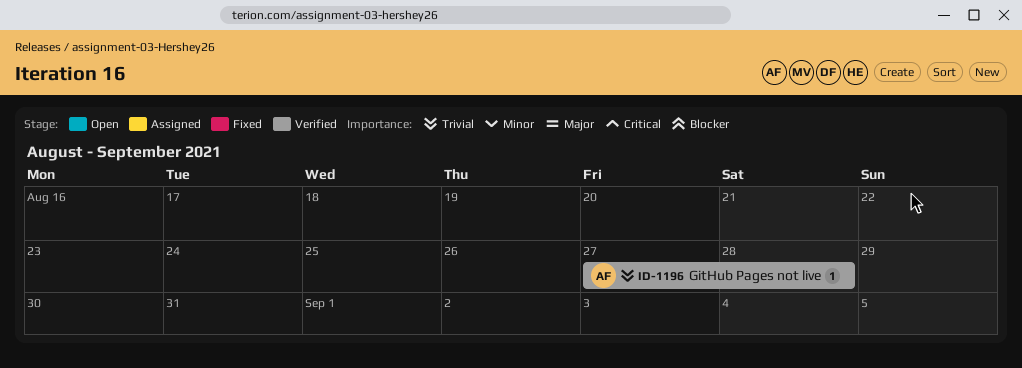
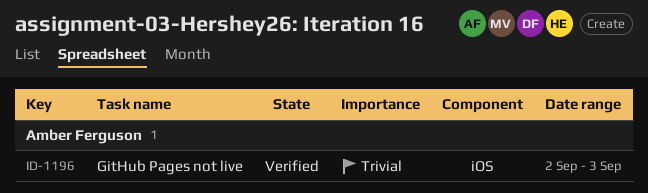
ID-1196, start: Aug 27 -> Sep 2
ID-1196, due: Aug 28 -> Sep 3

